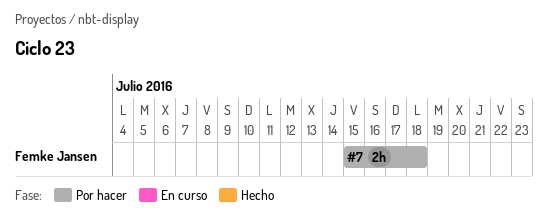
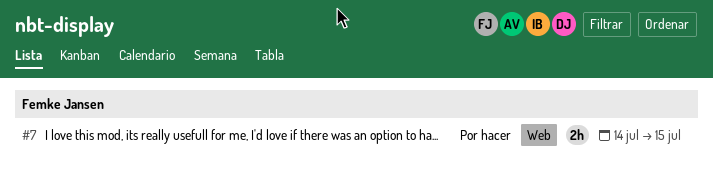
#7, start: Jul 15 -> Jul 14
#7, due: Jul 18 -> Jul 15

